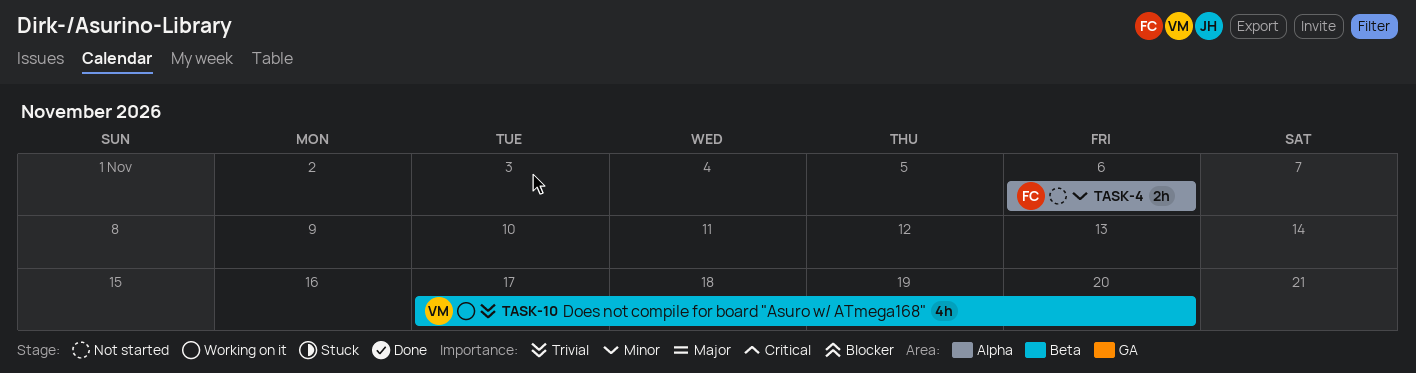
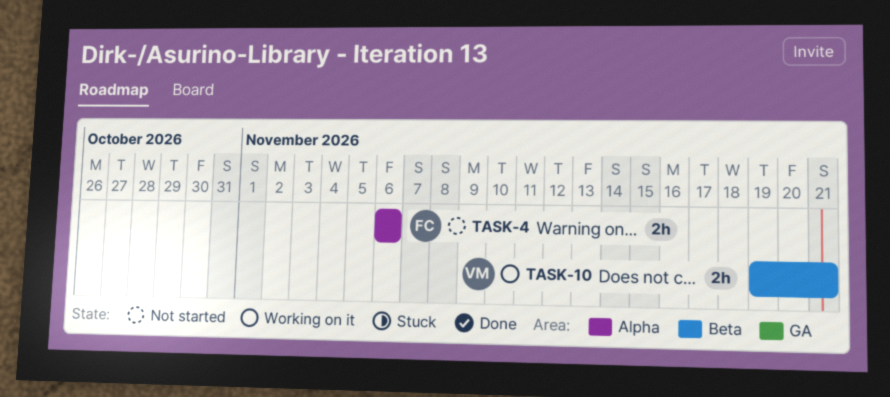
TASK-10, estimate: 4h -> 2h
TASK-10, start: Nov 17 -> Nov 19
TASK-10, due: Nov 20 -> Nov 21

